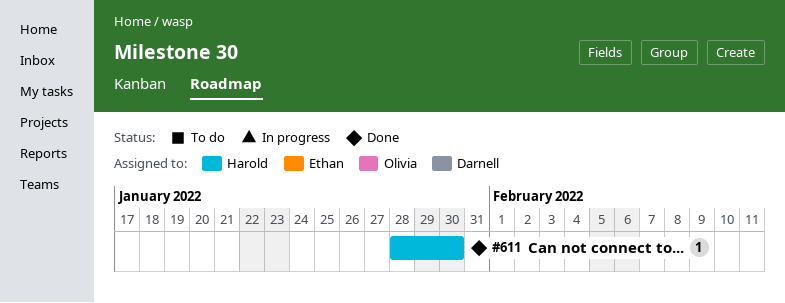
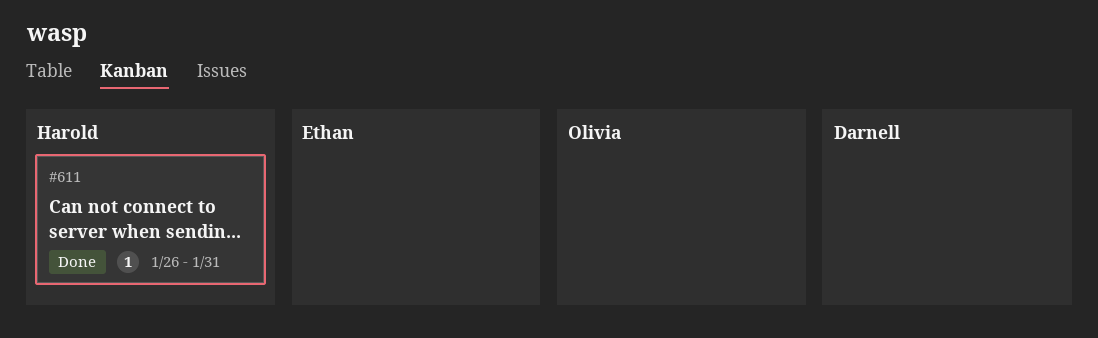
#611, start: Jan 28 -> Jan 26
#611, due: Jan 30 -> Jan 31

